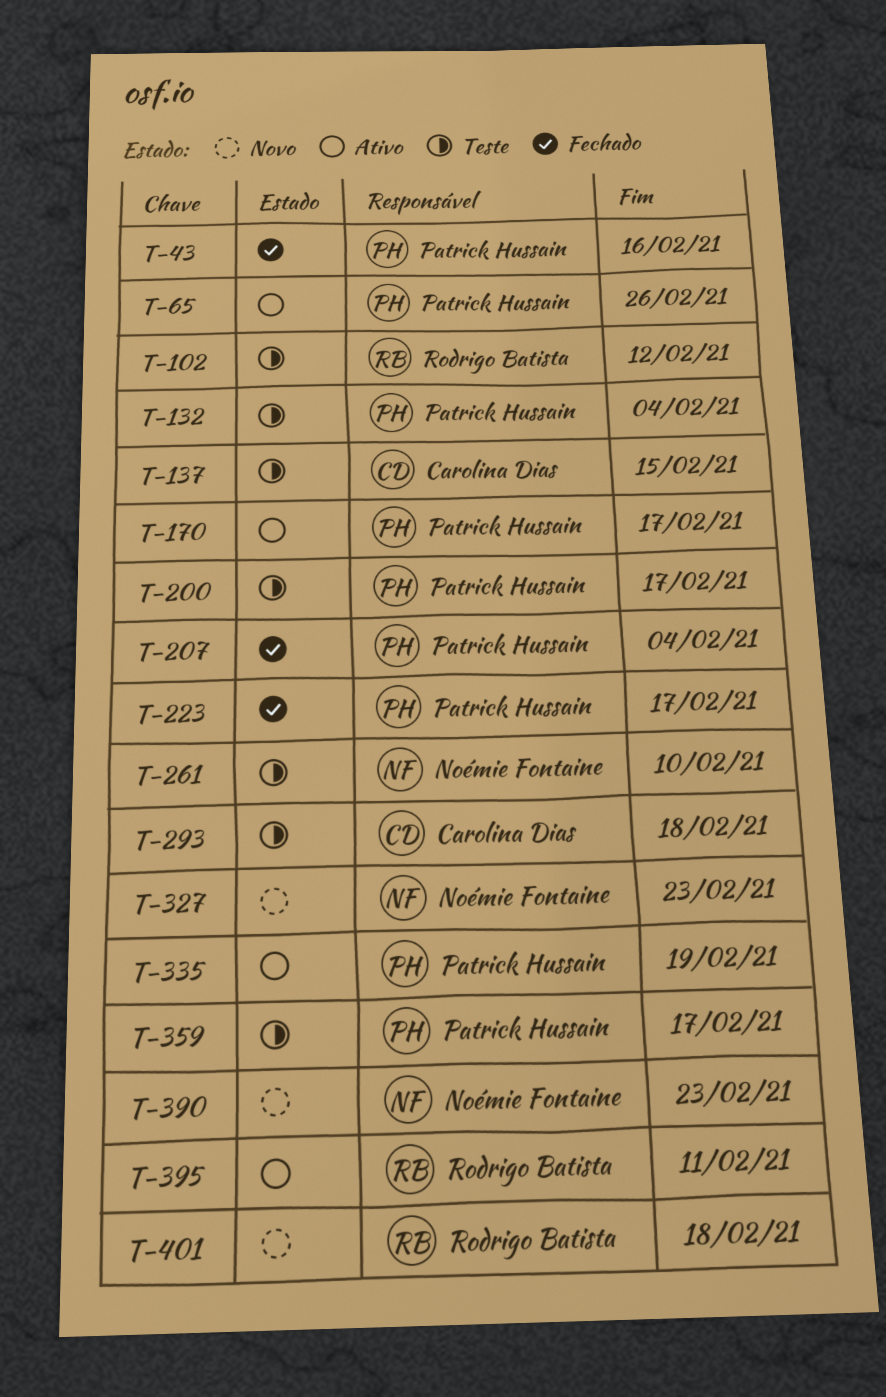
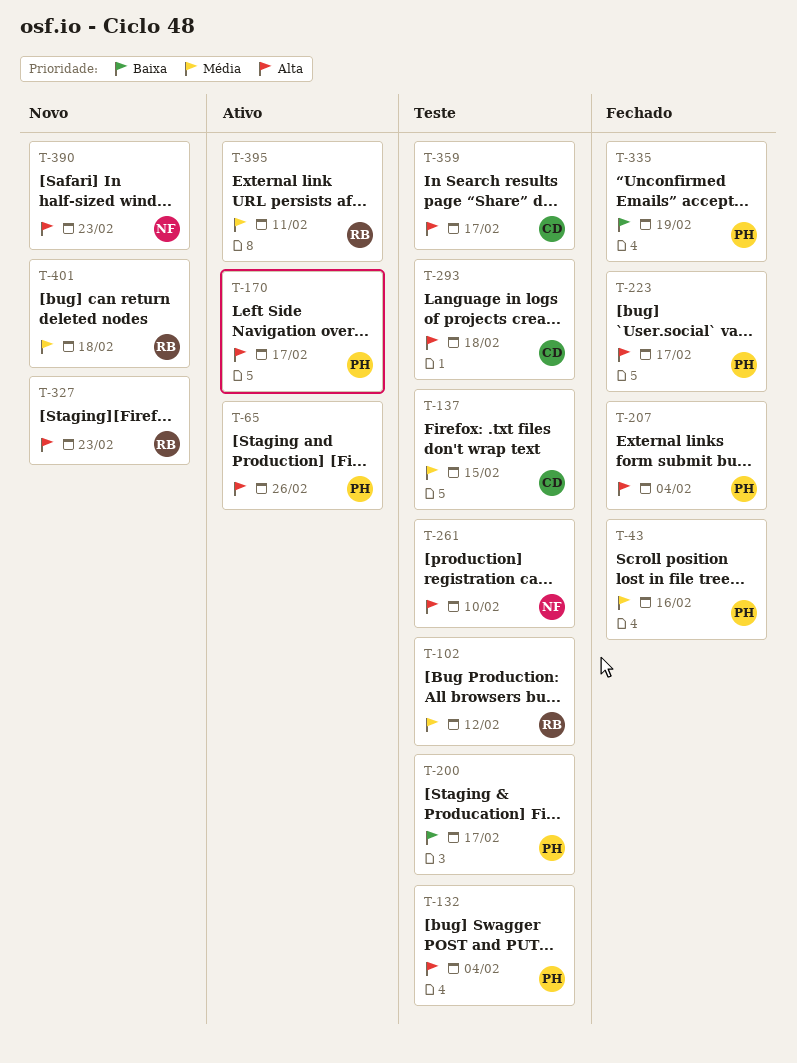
T-327, owner: Noémie Fontaine -> Rodrigo Batista
T-335, status: Ativo -> Fechado
T-359, owner: Patrick Hussain -> Carolina Dias

